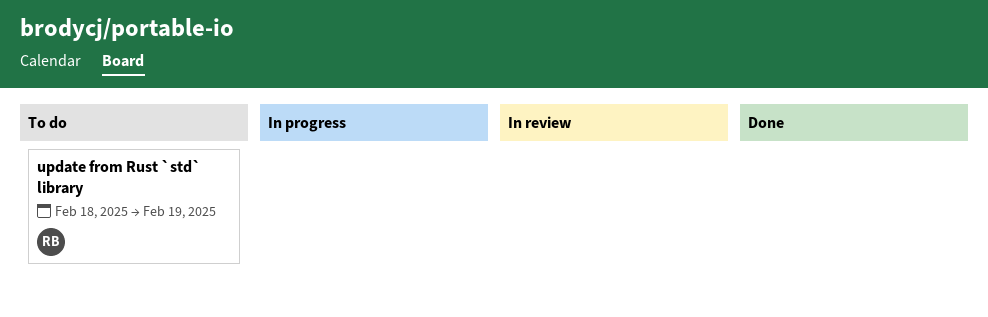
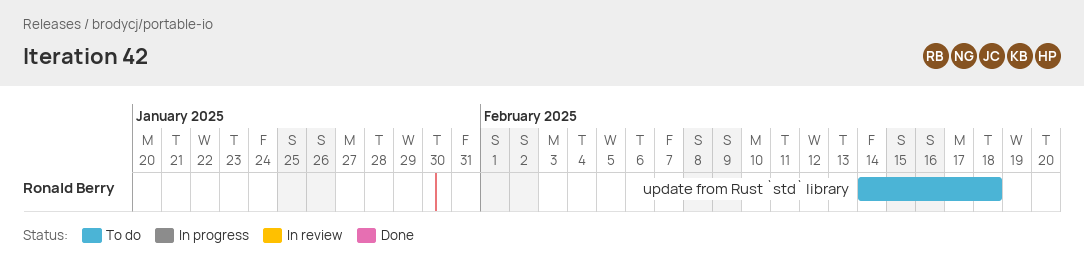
update from Rust `std` library, start: Feb 18 -> Feb 14
update from Rust `std` library, due: Feb 19 -> Feb 18

